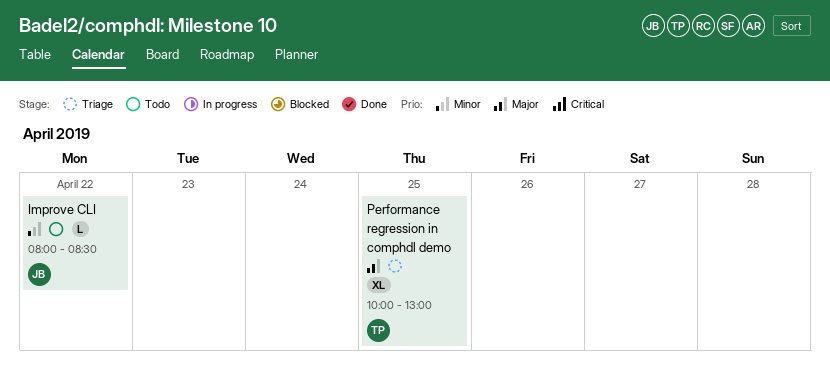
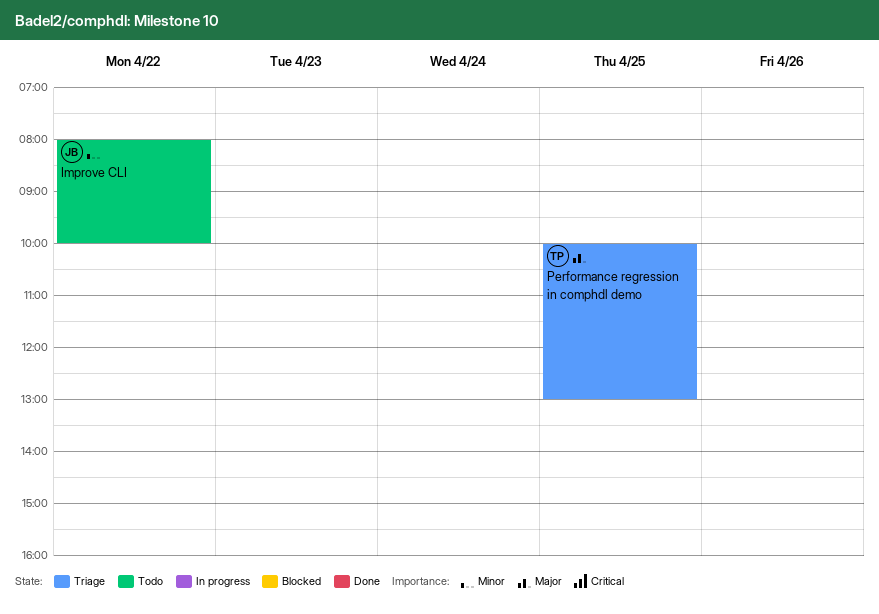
Improve CLI, ends: 08:30 -> 10:00

